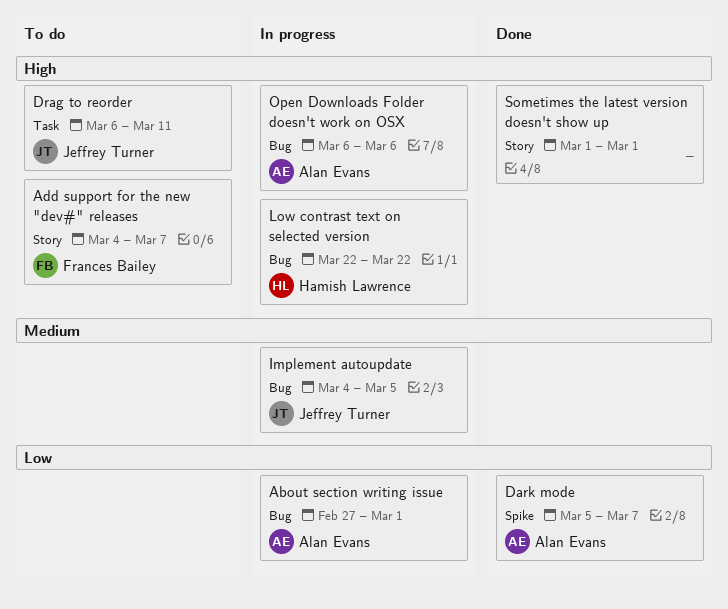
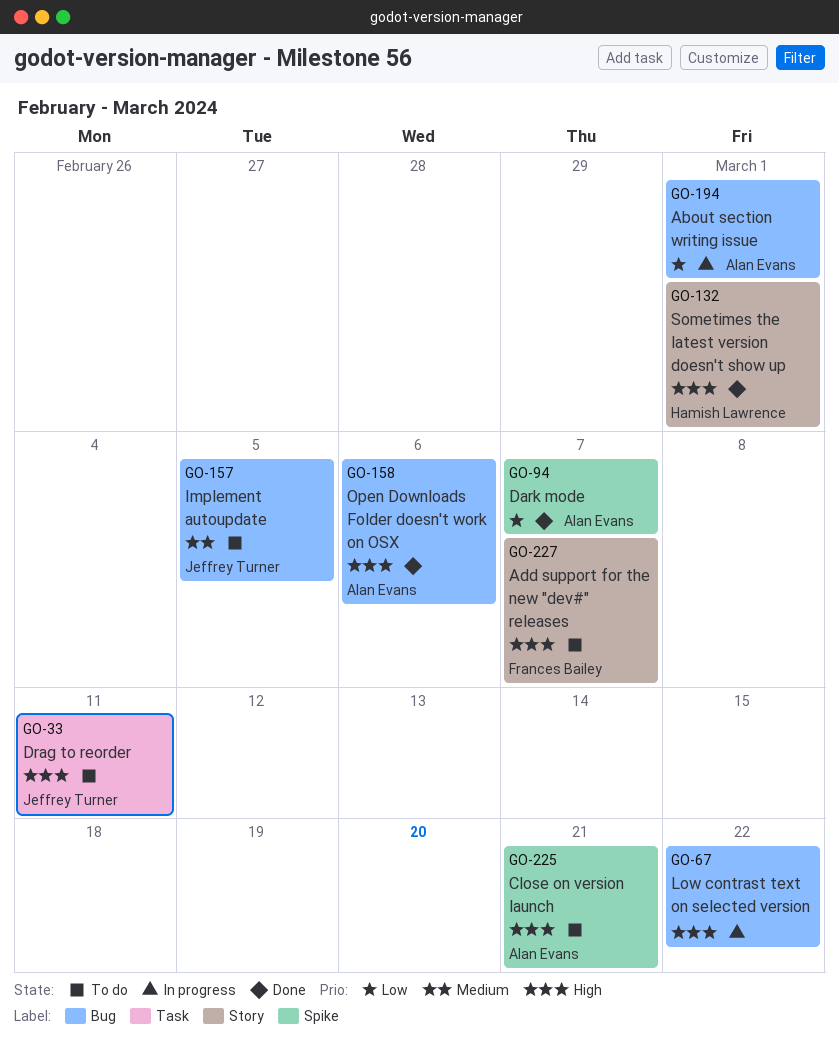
Close on version launch: none -> present
Implement autoupdate, status: In progress -> To do
Low contrast text on selected version, owner: Hamish Lawrence -> none
Open Downloads Folder doesn't work on OSX, status: In progress -> Done
Sometimes the latest version doesn't show up, owner: none -> Hamish Lawrence

